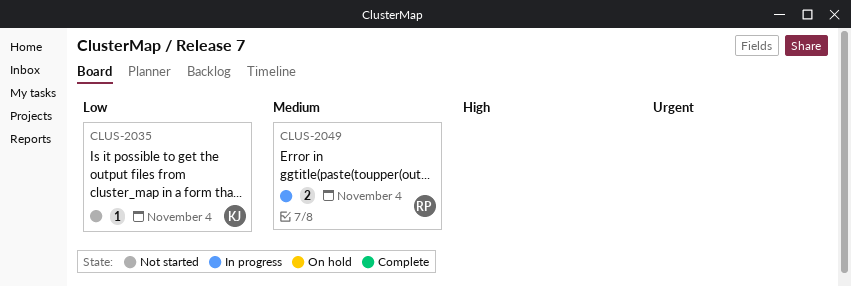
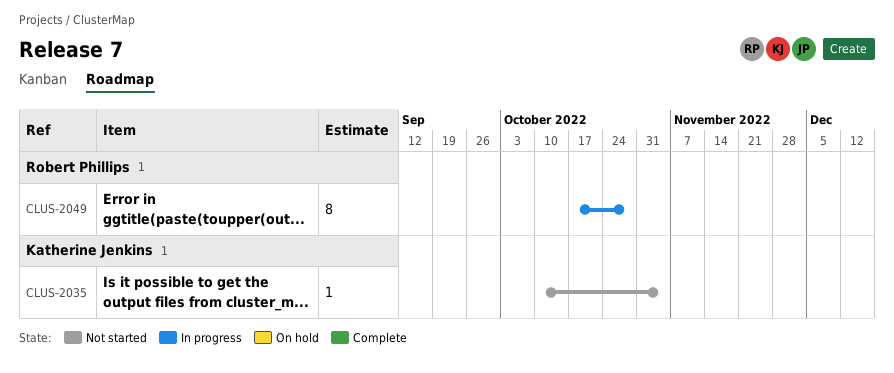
CLUS-2049, estimate: 2 -> 8
CLUS-2049, due: Nov 4 -> Oct 28

